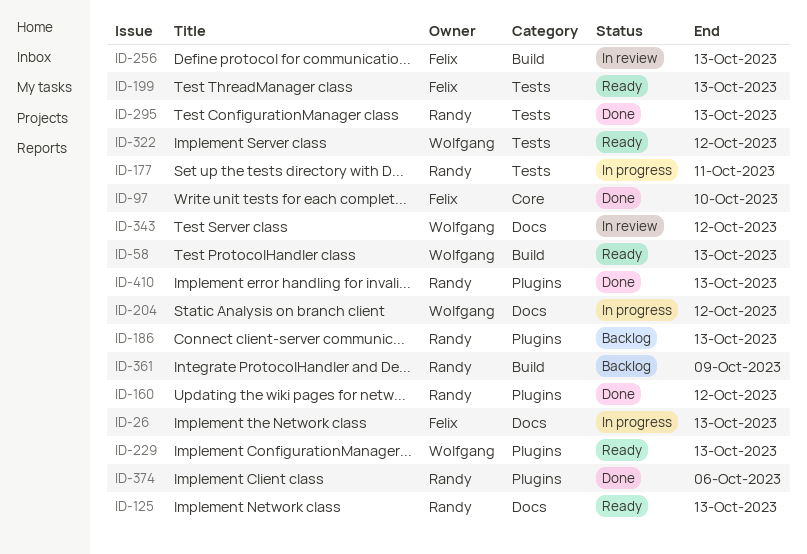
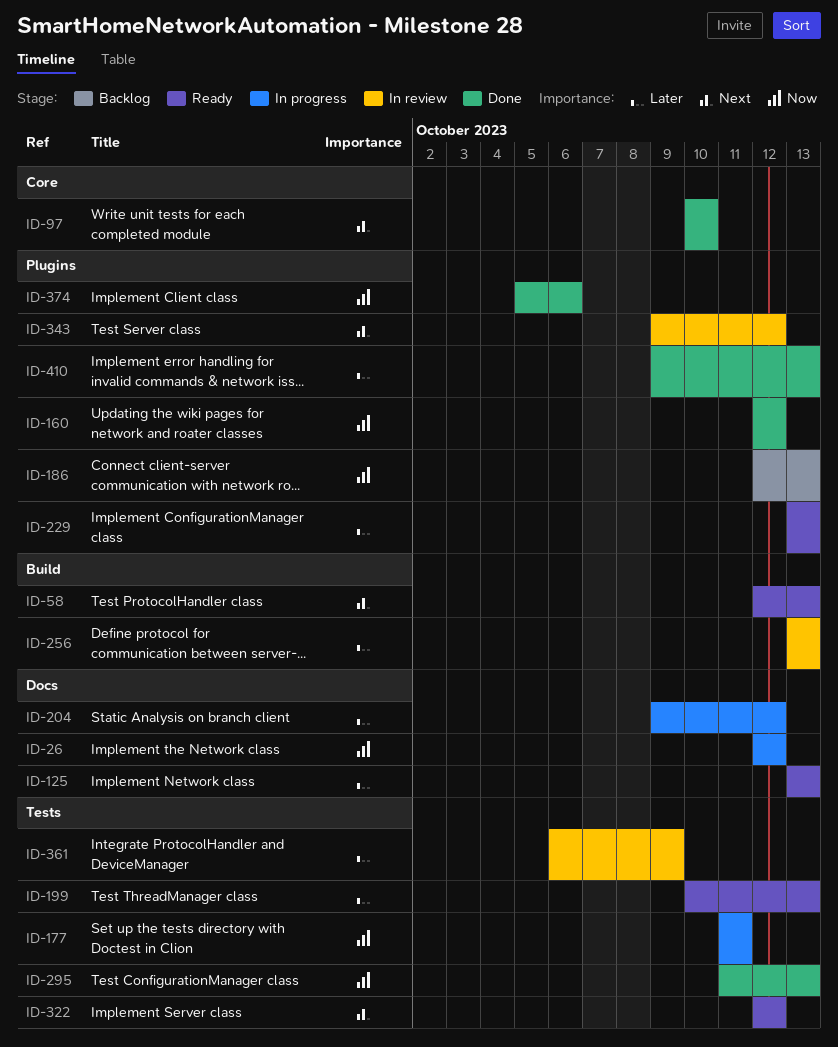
ID-26, due: Oct 13 -> Oct 12
ID-343, label: Docs -> Plugins
ID-361, status: Backlog -> In review
ID-361, label: Build -> Tests

